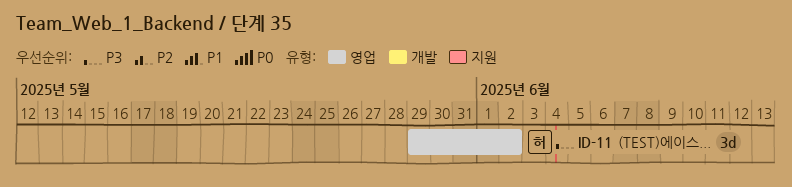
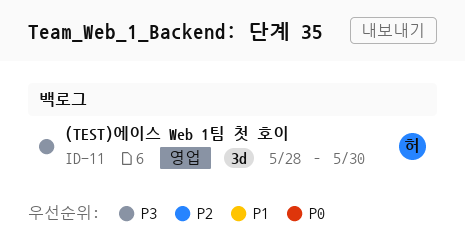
ID-11, start: May 29 -> May 28
ID-11, due: Jun 2 -> May 30

